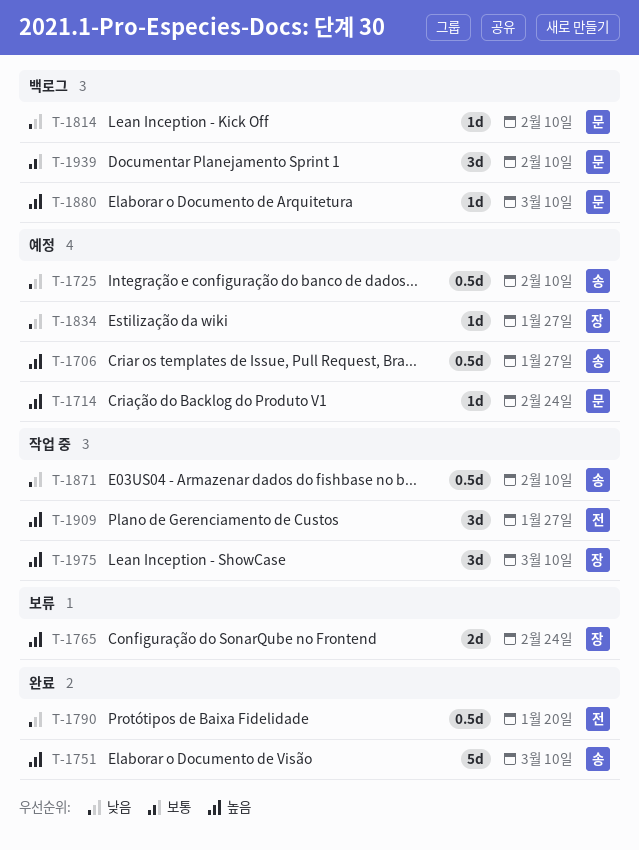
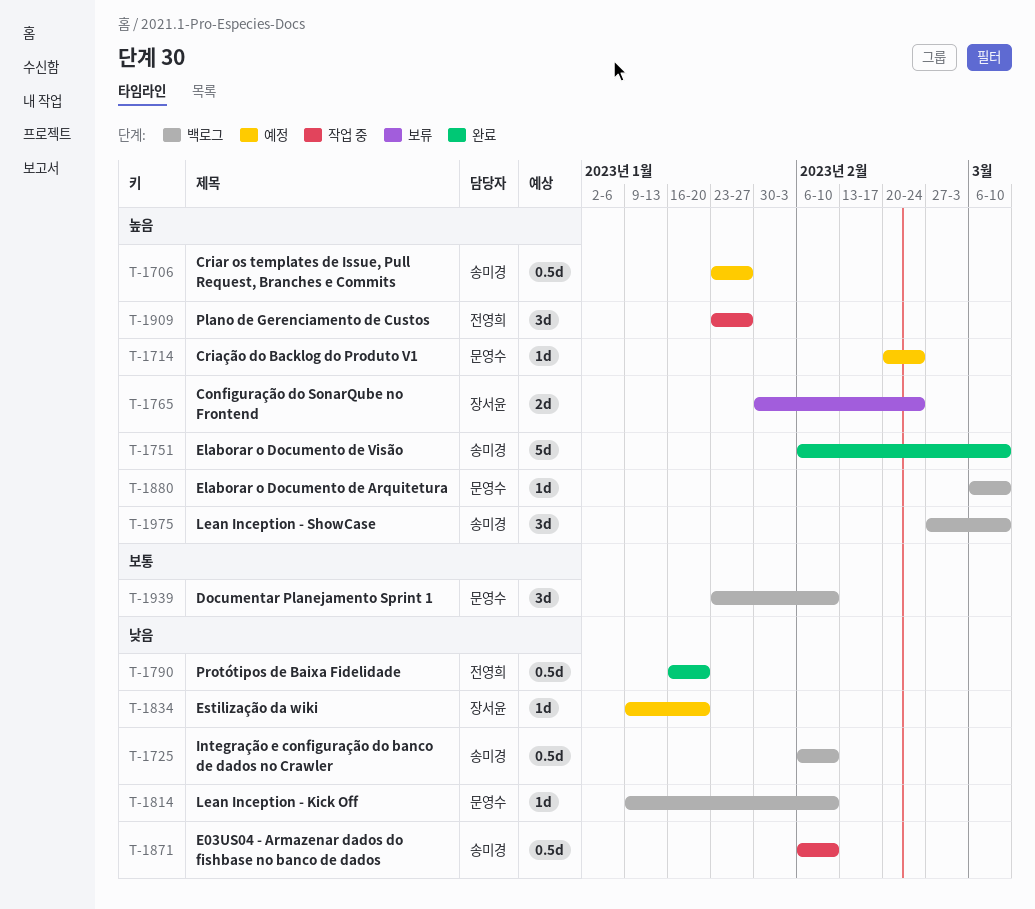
T-1725, status: 예정 -> 백로그
T-1834, due: Jan 27 -> Jan 20
T-1975, status: 작업 중 -> 백로그
T-1975, owner: 장서윤 -> 송미경

